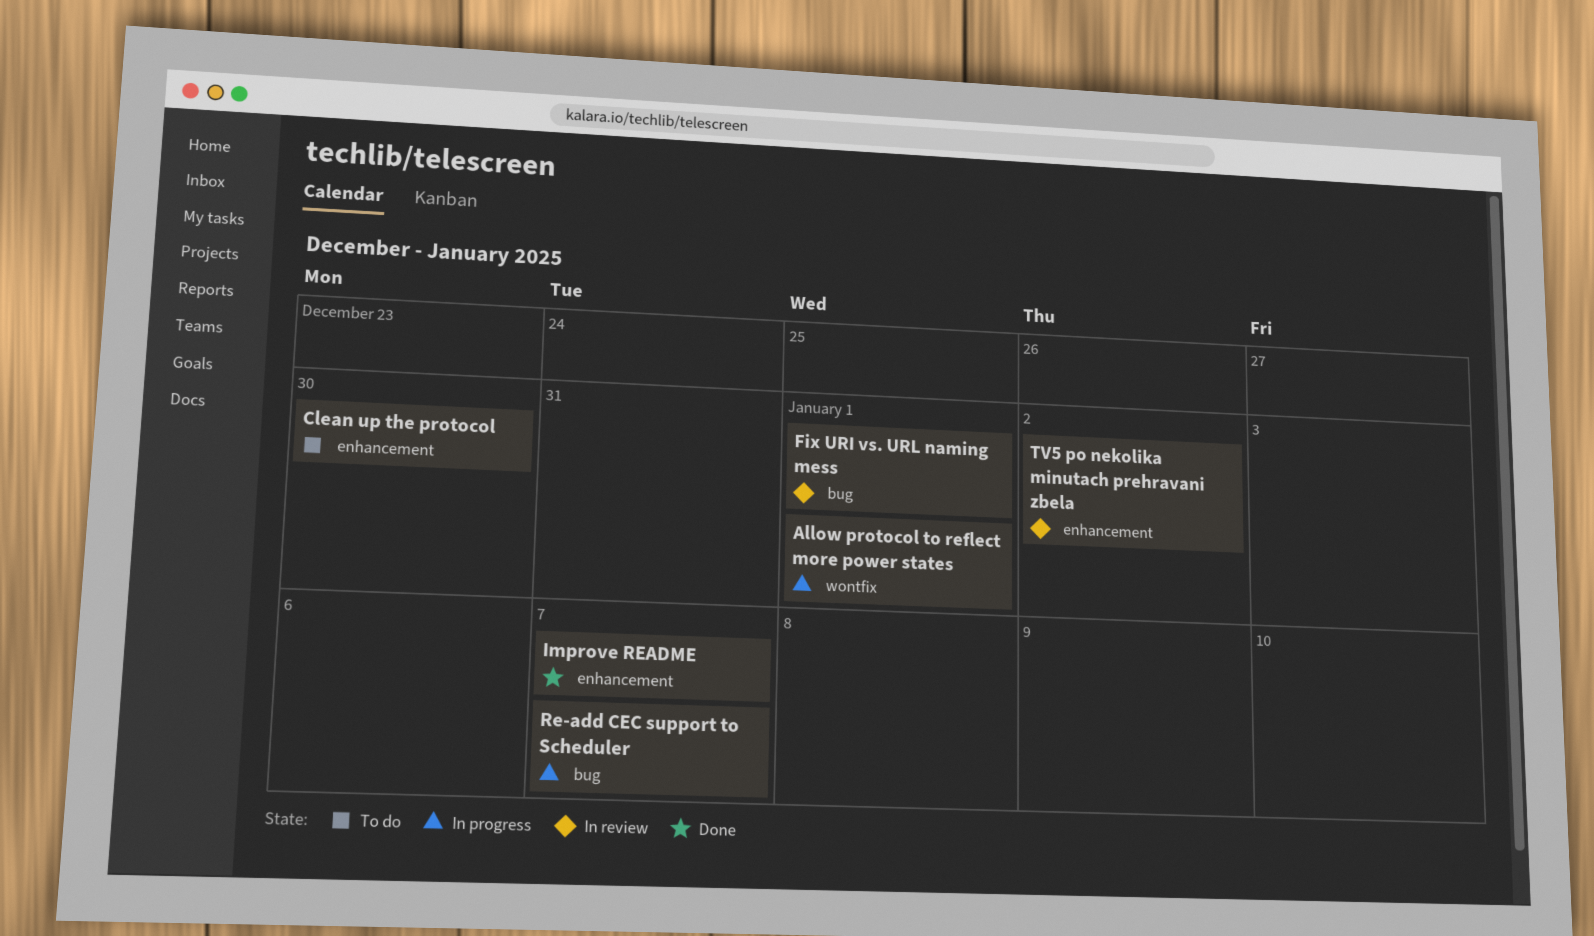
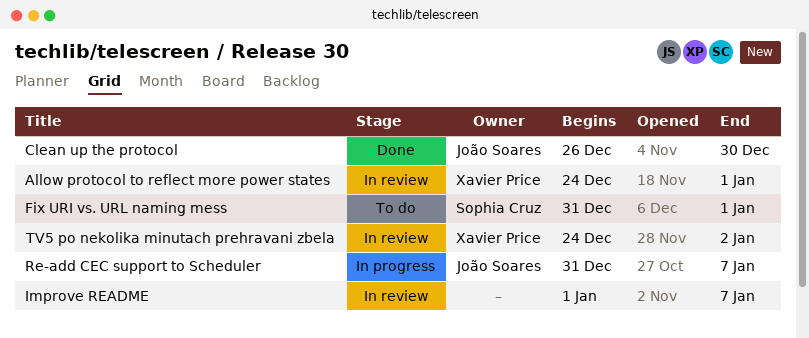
Allow protocol to reflect more power states, status: In progress -> In review
Clean up the protocol, status: To do -> Done
Fix URI vs. URL naming mess, status: In review -> To do
Improve README, status: Done -> In review

